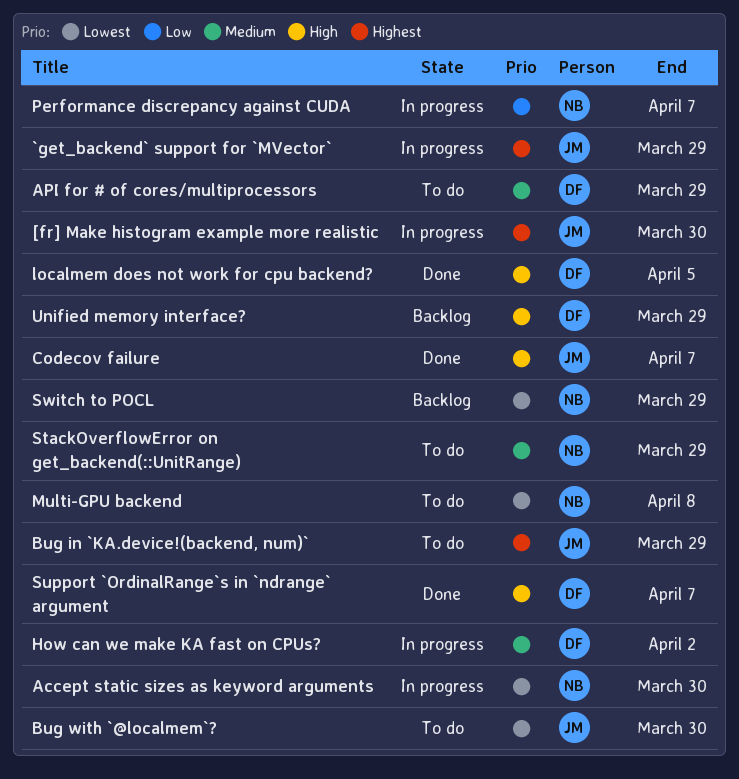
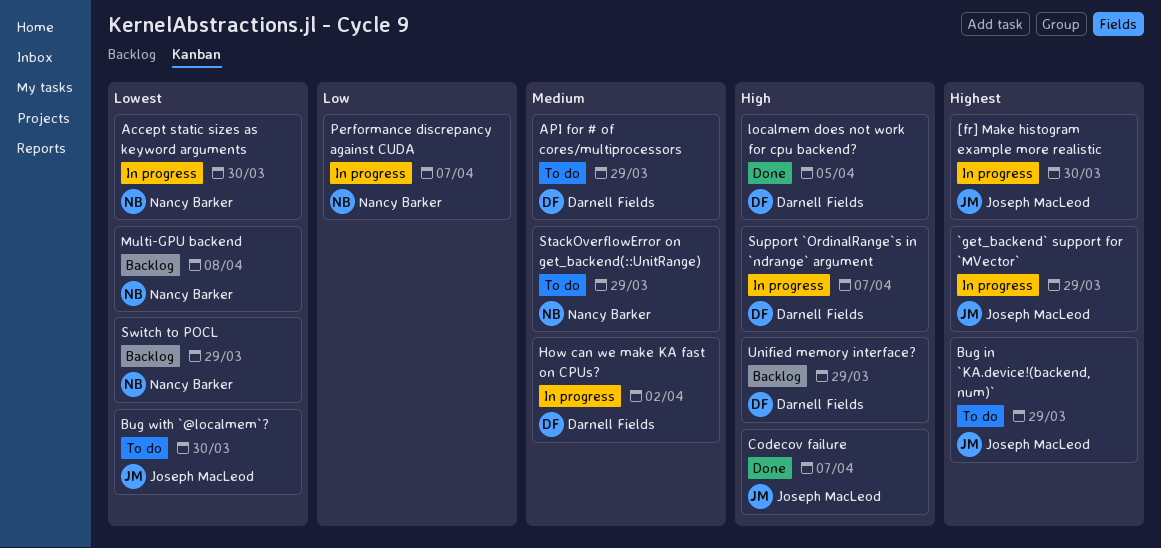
Multi-GPU backend, status: To do -> Backlog
Support `OrdinalRange`s in `ndrange` argument, status: Done -> In progress

